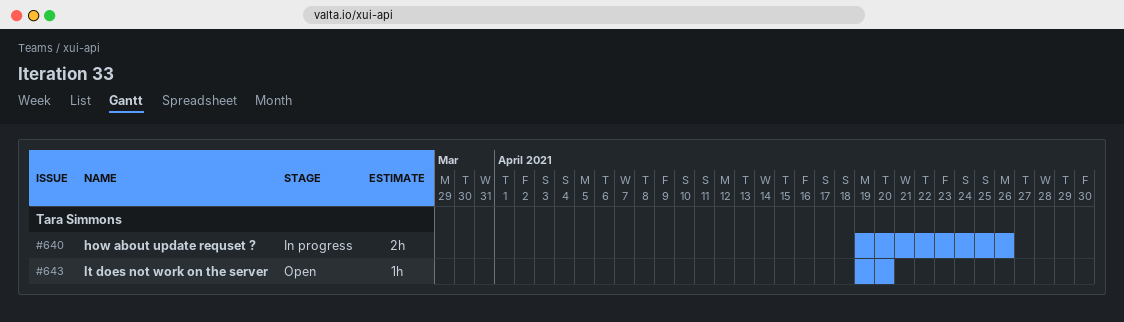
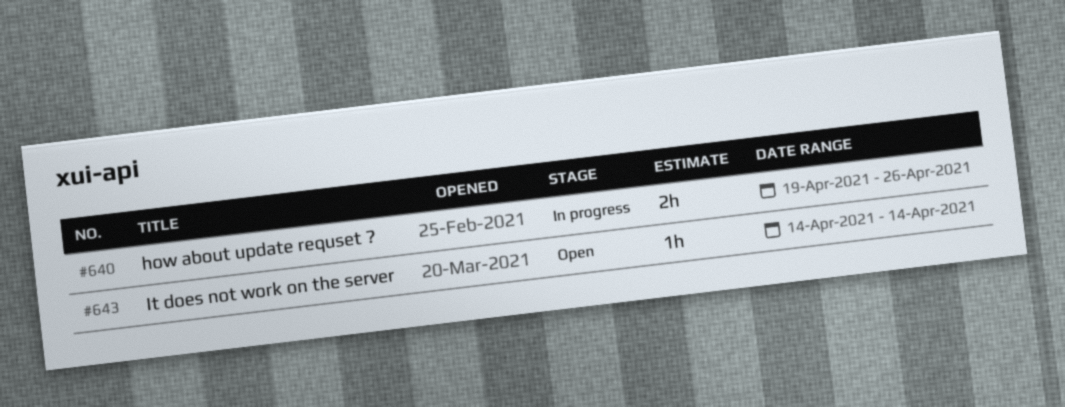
#643, start: Apr 19 -> Apr 14
#643, due: Apr 20 -> Apr 14

